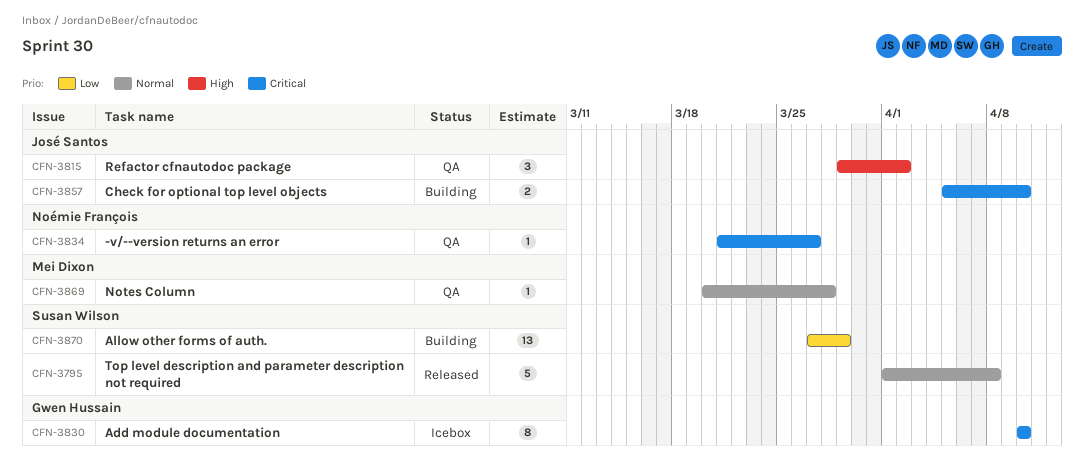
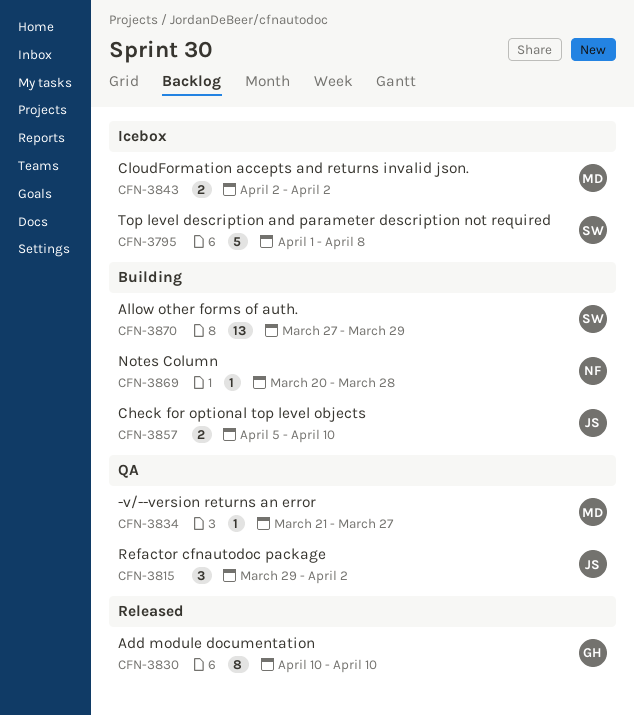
CFN-3795, status: Released -> Icebox
CFN-3830, status: Icebox -> Released
CFN-3834, owner: Noémie François -> Mei Dixon
CFN-3843: none -> present
CFN-3869, status: QA -> Building
CFN-3869, owner: Mei Dixon -> Noémie François

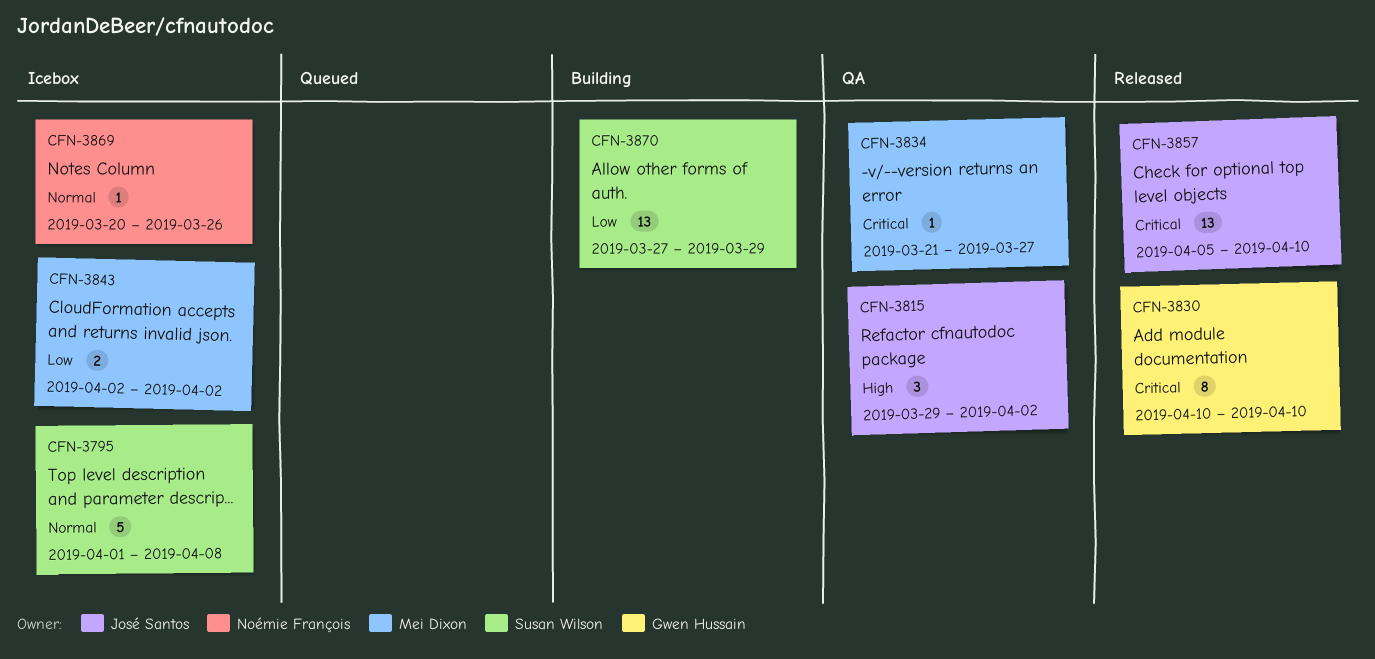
CFN-3857, status: Building -> Released
CFN-3857, estimate: 2 -> 13
CFN-3869, status: Building -> Icebox
CFN-3869, due: Mar 28 -> Mar 26

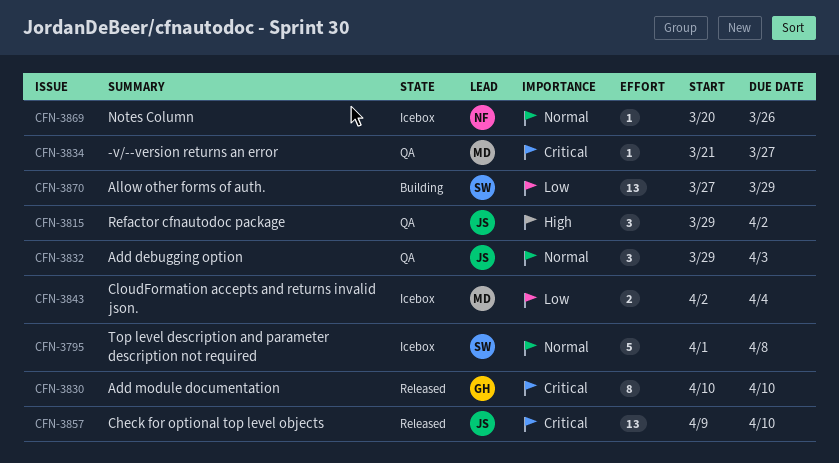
CFN-3832: none -> present
CFN-3843, due: Apr 2 -> Apr 4
CFN-3857, start: Apr 5 -> Apr 9

